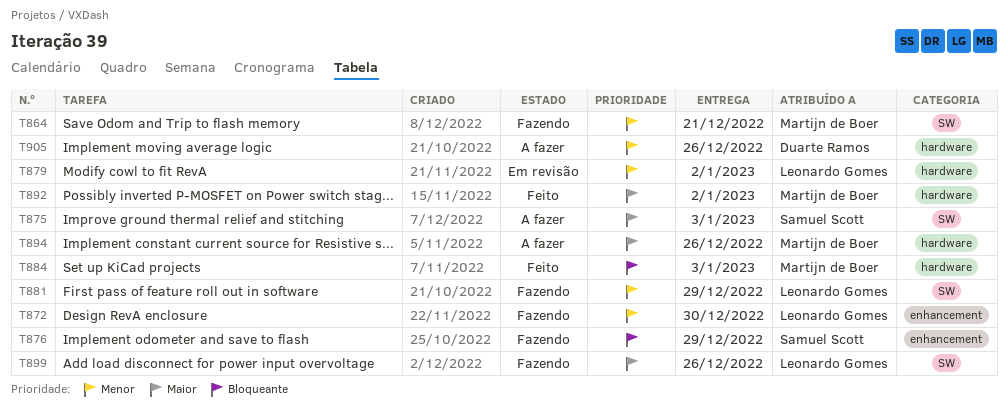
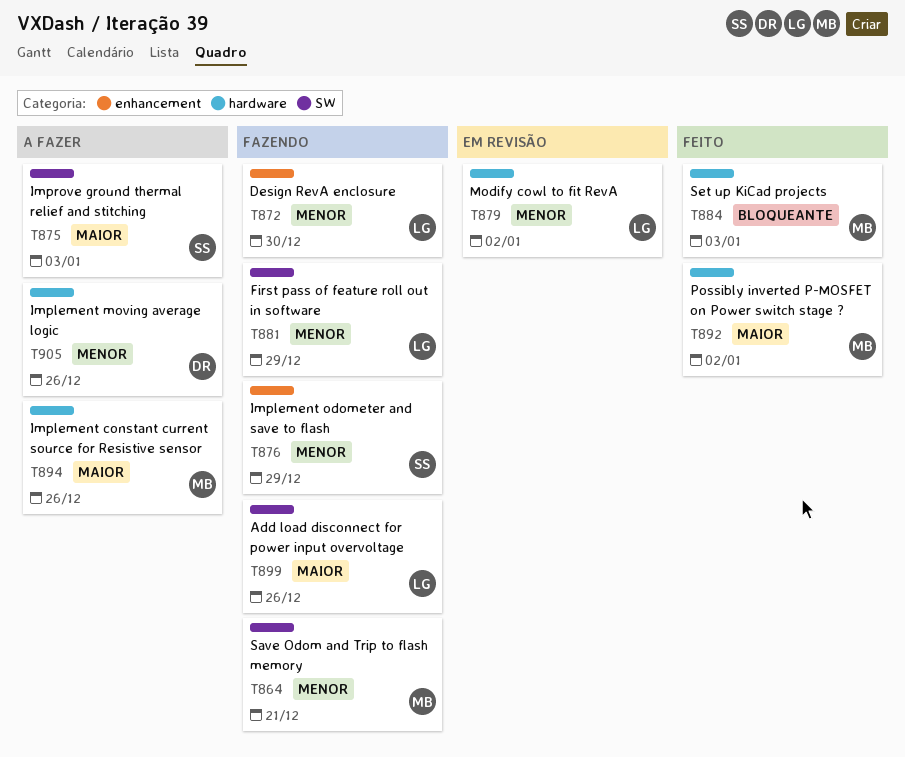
T876, priority: Bloqueante -> Menor

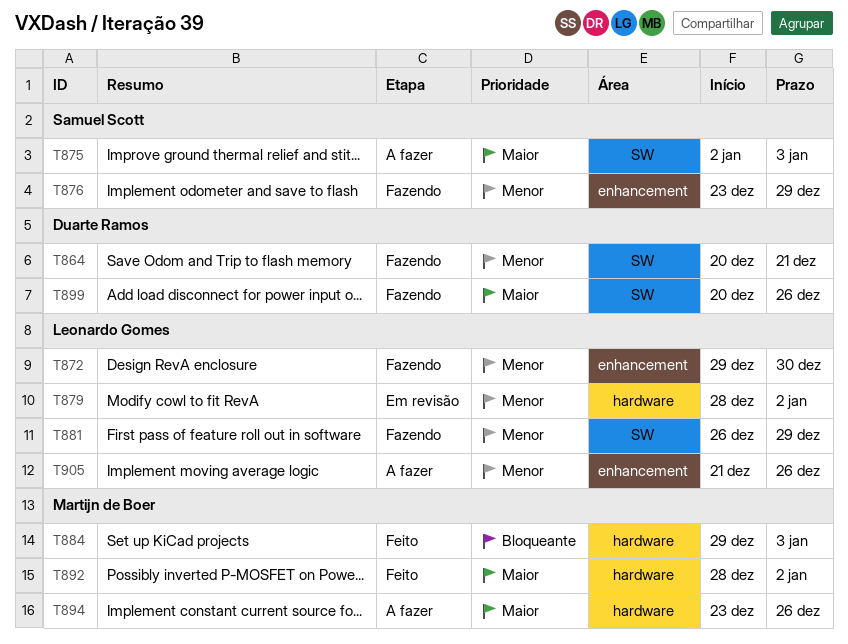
T864, owner: Martijn de Boer -> Duarte Ramos
T899, owner: Leonardo Gomes -> Duarte Ramos
T905, owner: Duarte Ramos -> Leonardo Gomes
T905, label: hardware -> enhancement

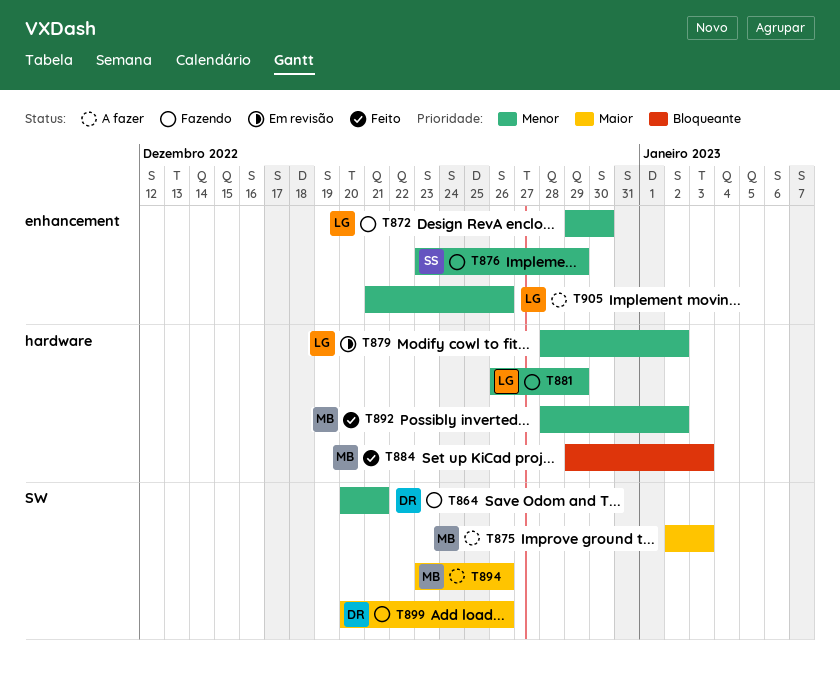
T875, owner: Samuel Scott -> Martijn de Boer
T881, label: SW -> hardware
T892, priority: Maior -> Menor
T894, label: hardware -> SW

